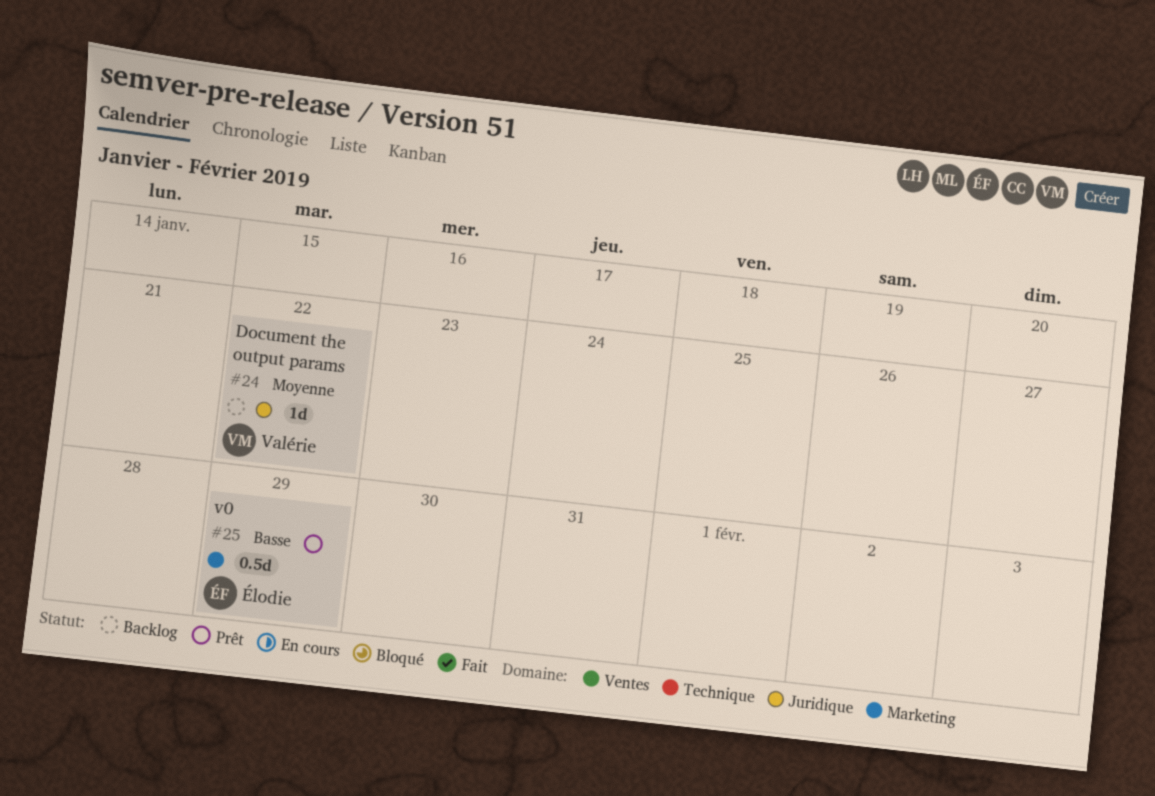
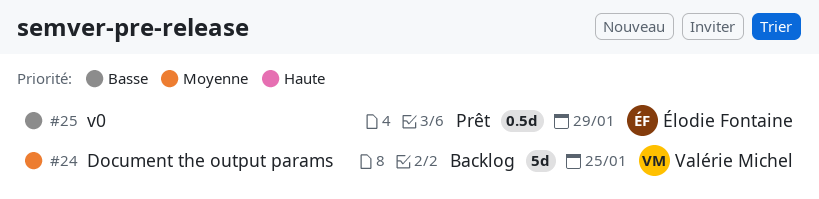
#24, estimate: 1d -> 5d
#24, due: Jan 22 -> Jan 25

